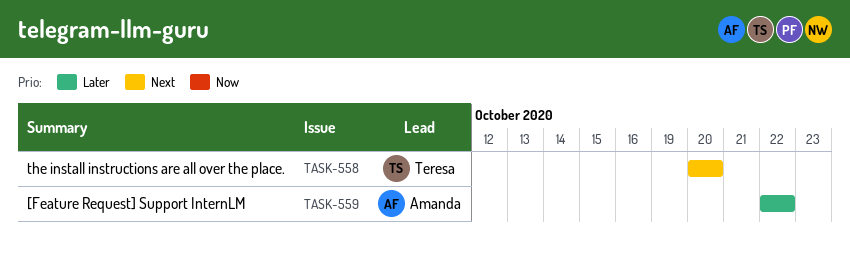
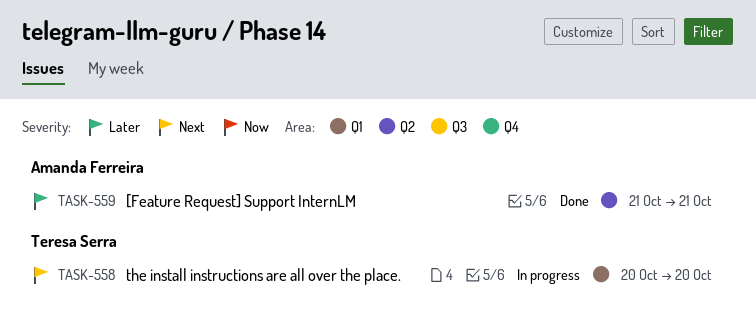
TASK-559, start: Oct 22 -> Oct 21
TASK-559, due: Oct 22 -> Oct 21

